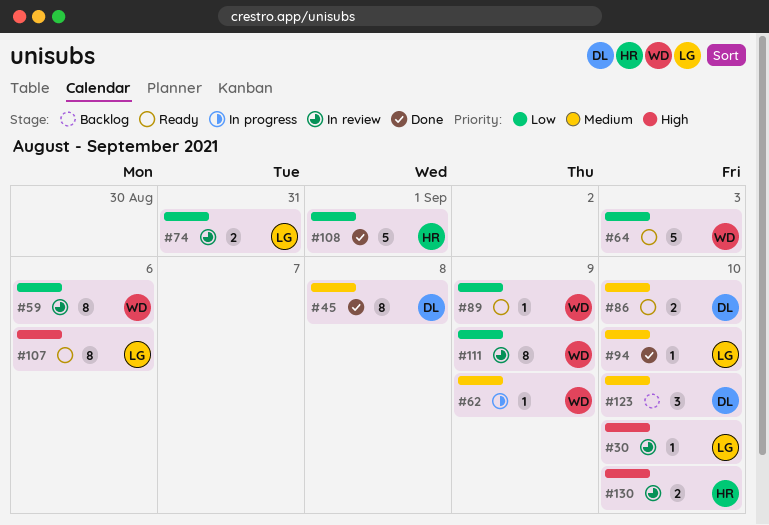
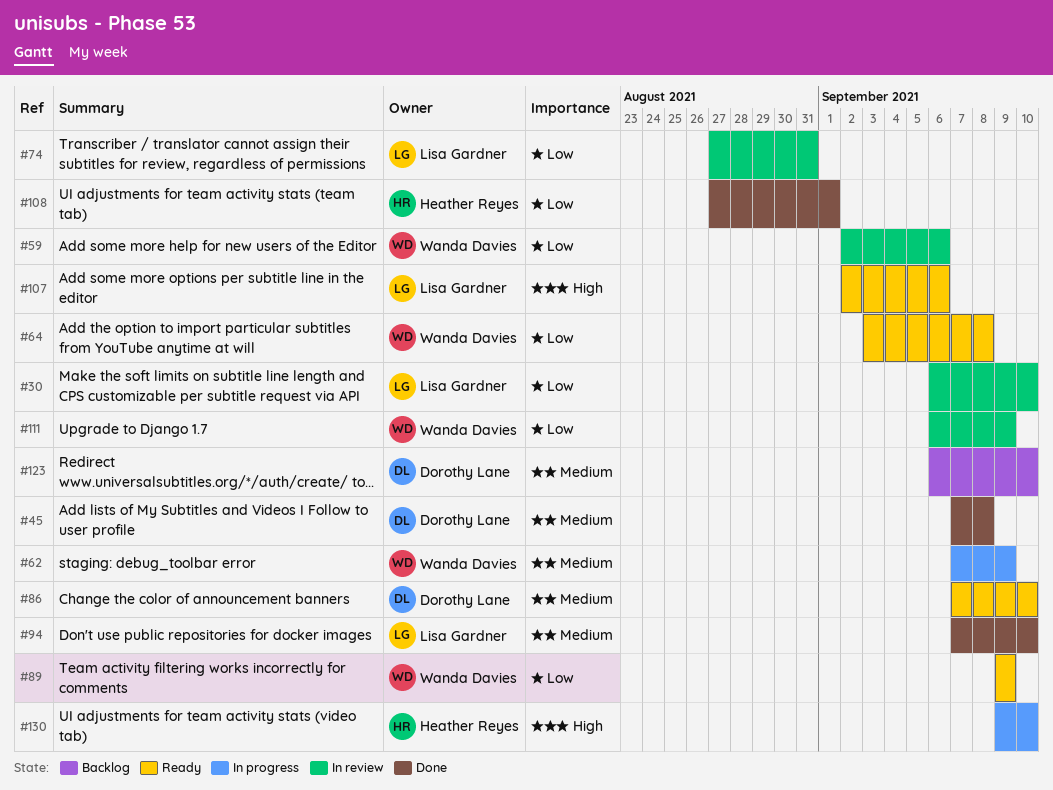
#30, priority: High -> Low
#64, due: Sep 3 -> Sep 8
#130, status: In review -> In progress

